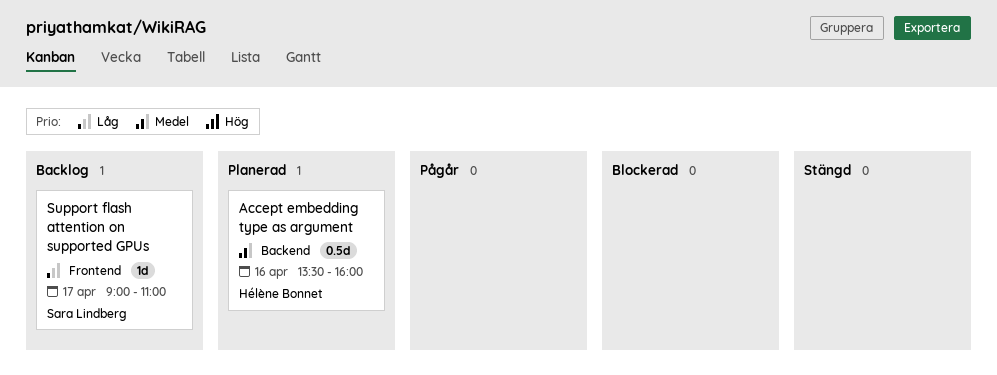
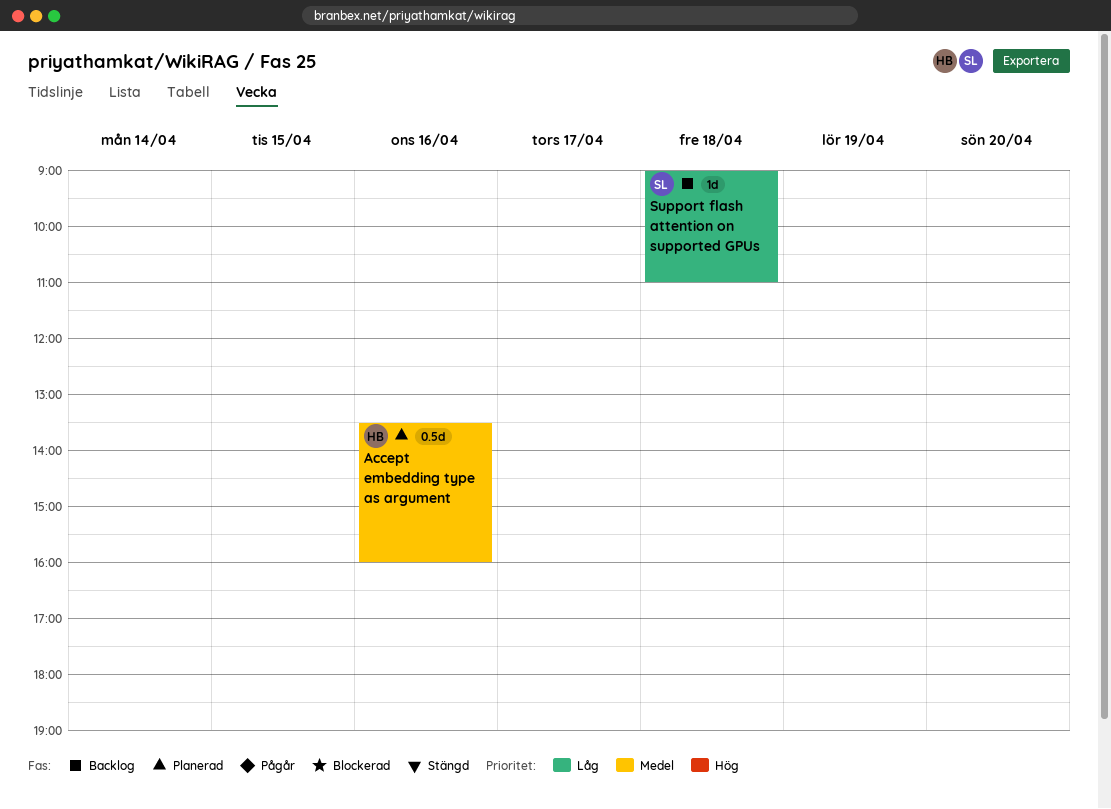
Support flash attention on supported GPUs, day: Apr 17 -> Apr 18

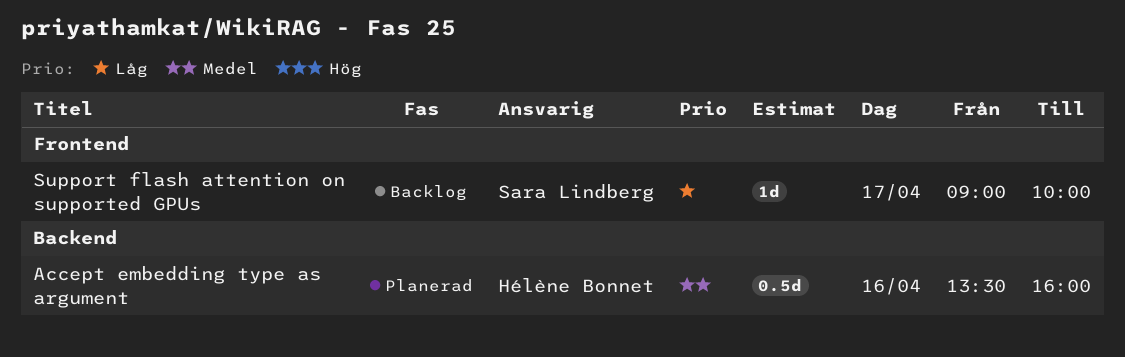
Support flash attention on supported GPUs, day: Apr 18 -> Apr 17
Support flash attention on supported GPUs, ends: 11:00 -> 10:00

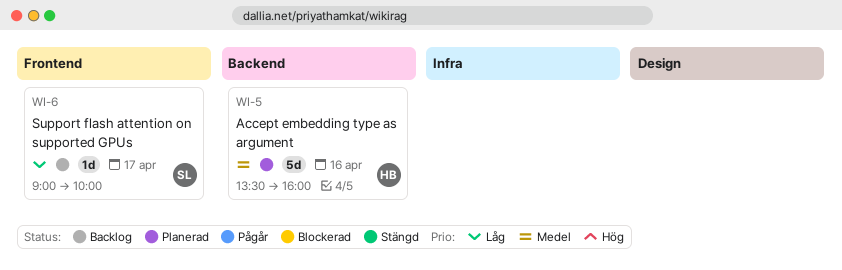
Accept embedding type as argument, estimate: 0.5d -> 5d

